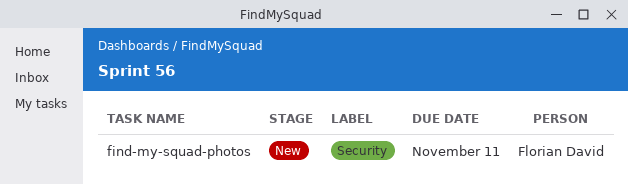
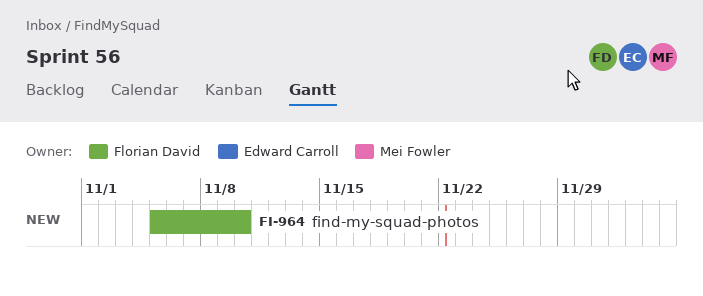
find-my-squad-photos, due: Nov 11 -> Nov 10

